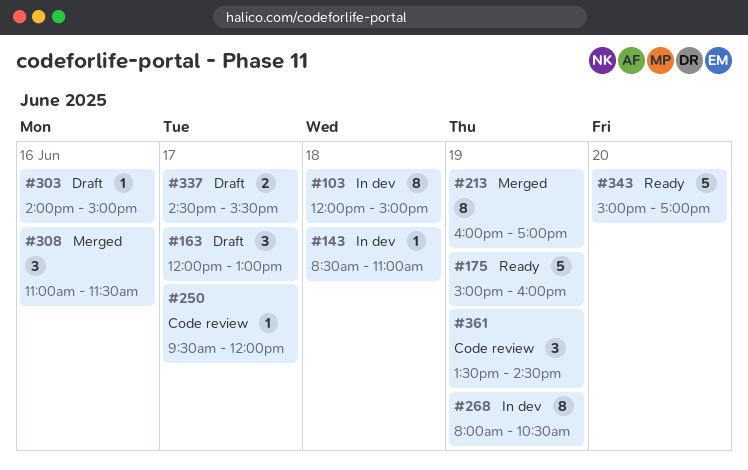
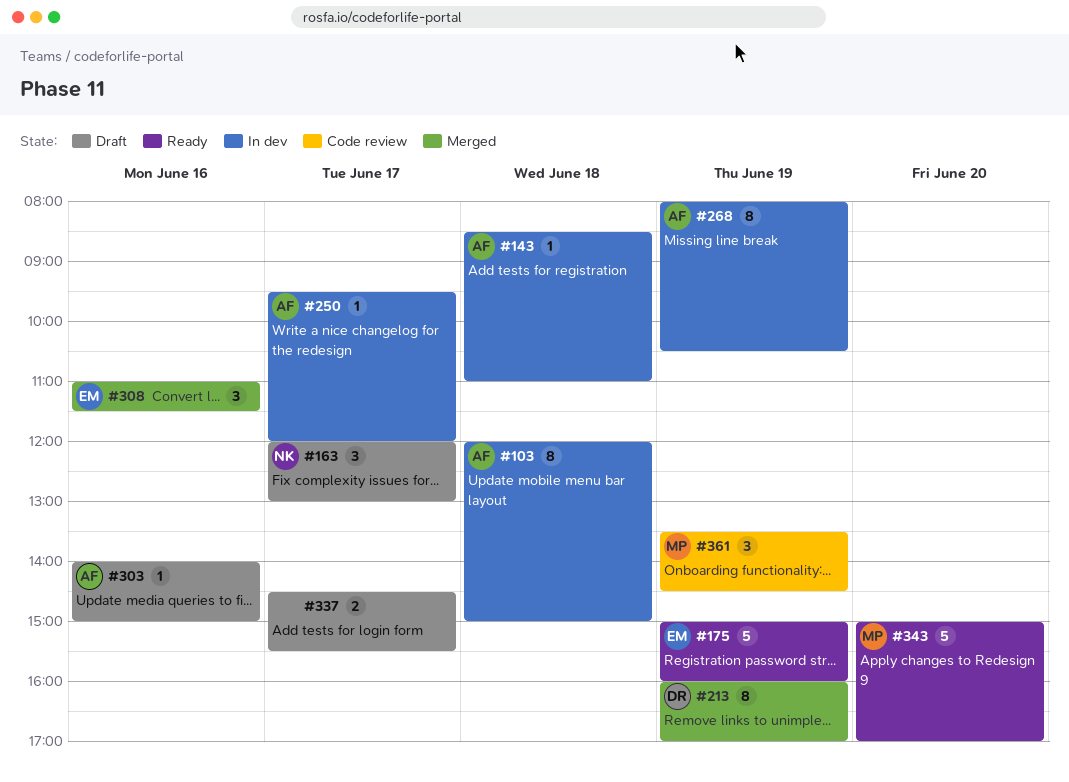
#250, status: Code review -> In dev

